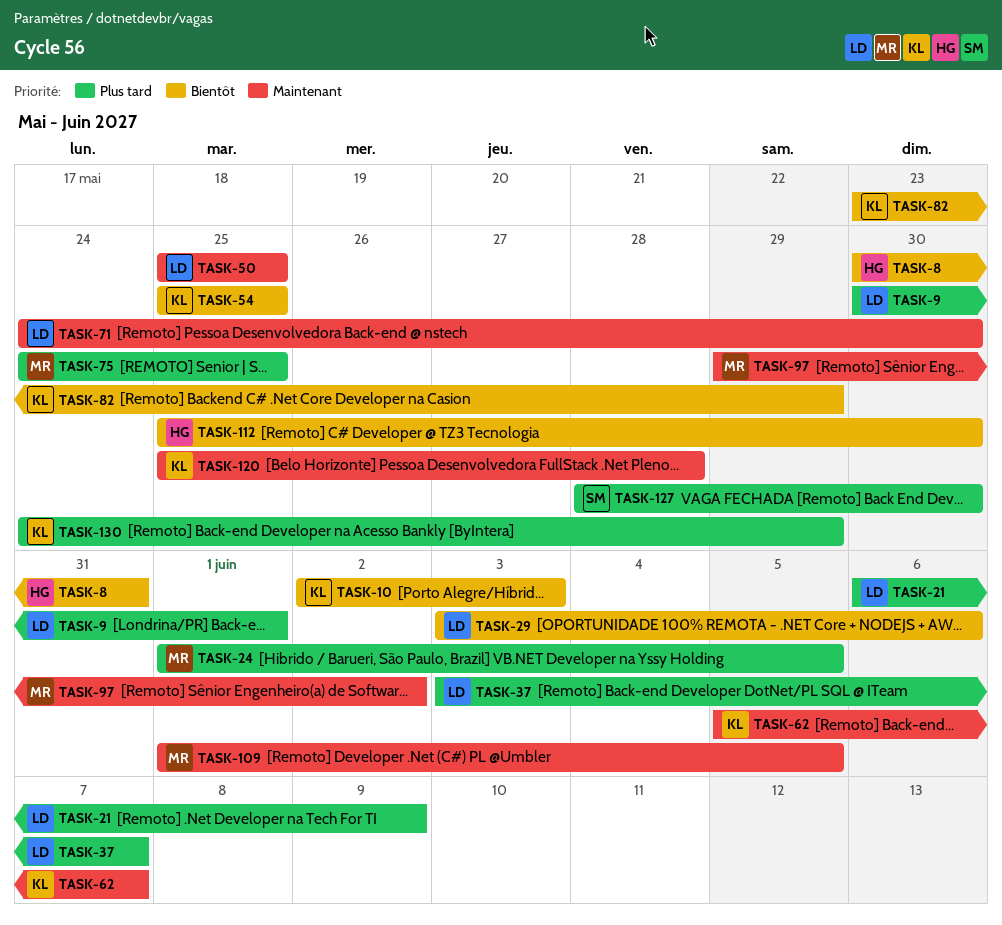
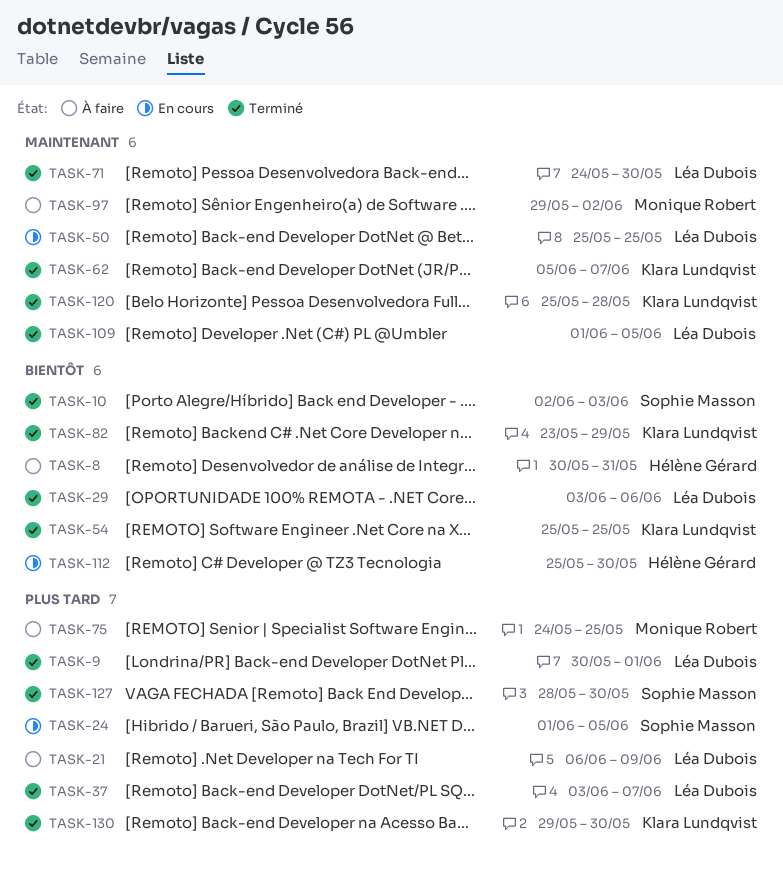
TASK-10, owner: Klara Lundqvist -> Sophie Masson
TASK-24, owner: Monique Robert -> Sophie Masson
TASK-109, owner: Monique Robert -> Léa Dubois
TASK-130, start: May 24 -> May 29
TASK-130, due: May 29 -> May 30

